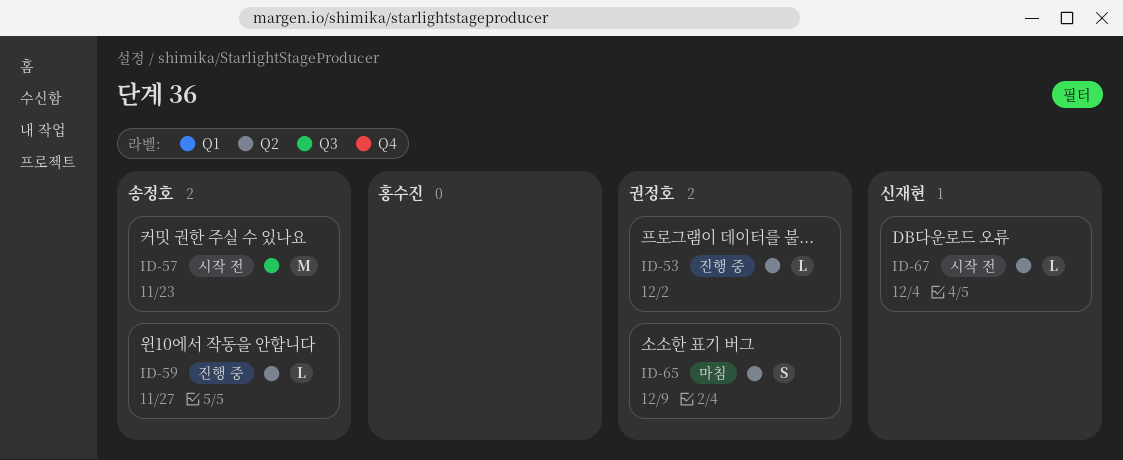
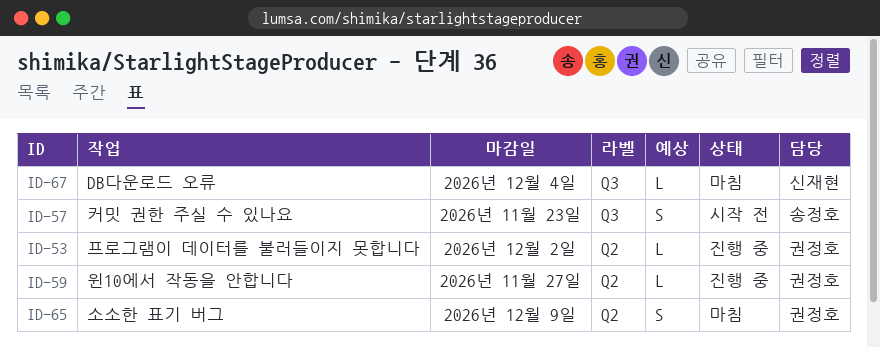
ID-57, estimate: M -> S
ID-59, owner: 송정호 -> 권정호
ID-67, status: 시작 전 -> 마침
ID-67, label: Q2 -> Q3

